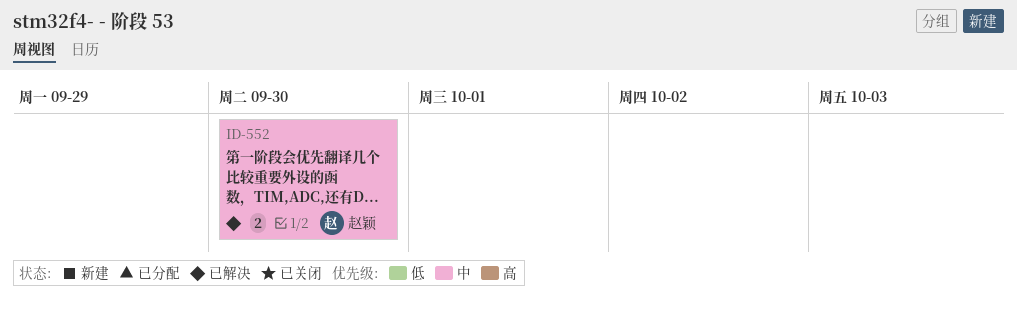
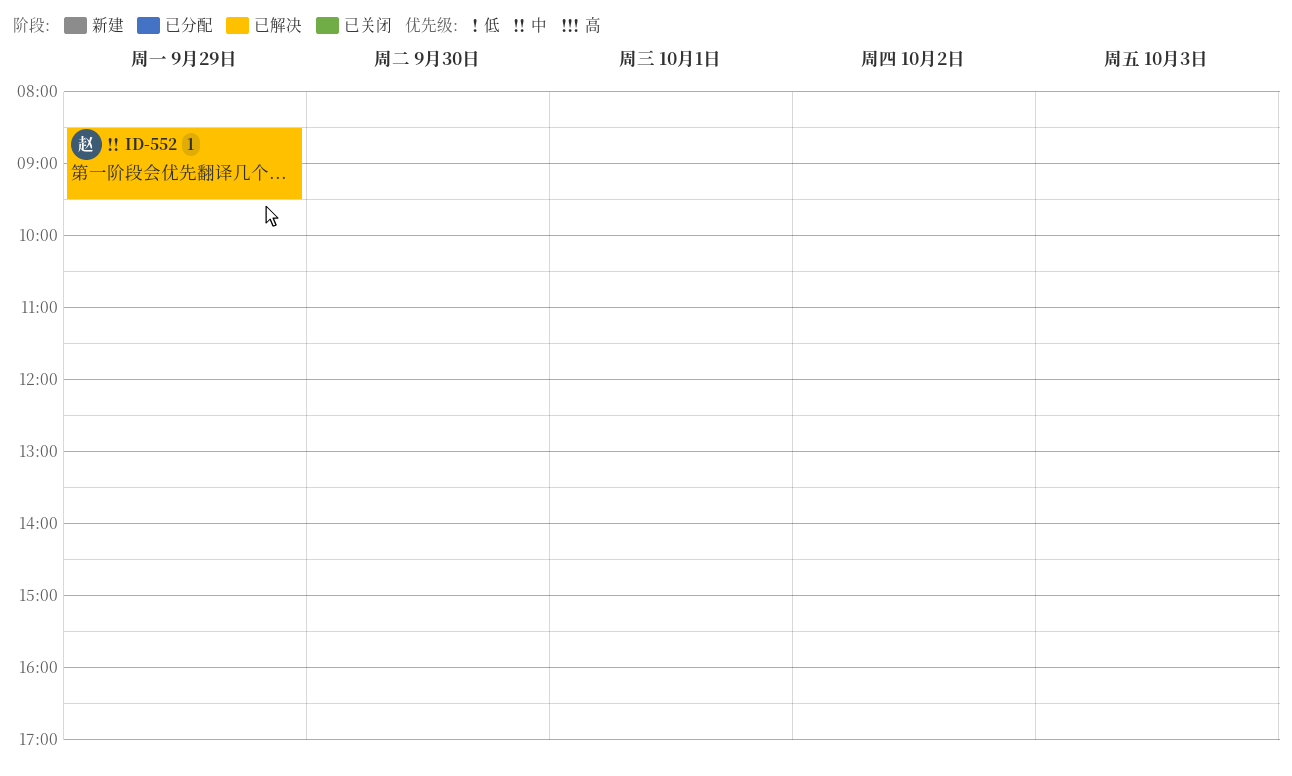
ID-552, estimate: 2 -> 1
ID-552, day: Sep 30 -> Sep 29

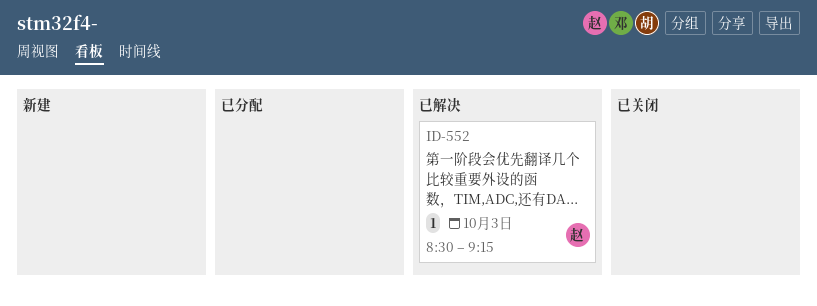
ID-552, day: Sep 29 -> Oct 3
ID-552, ends: 09:30 -> 09:15

